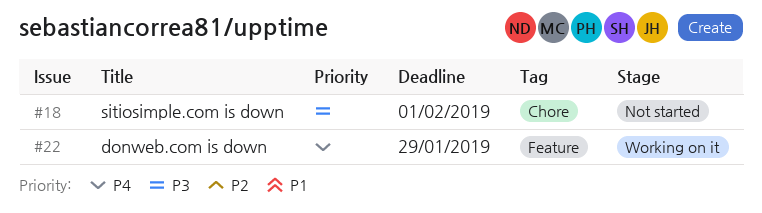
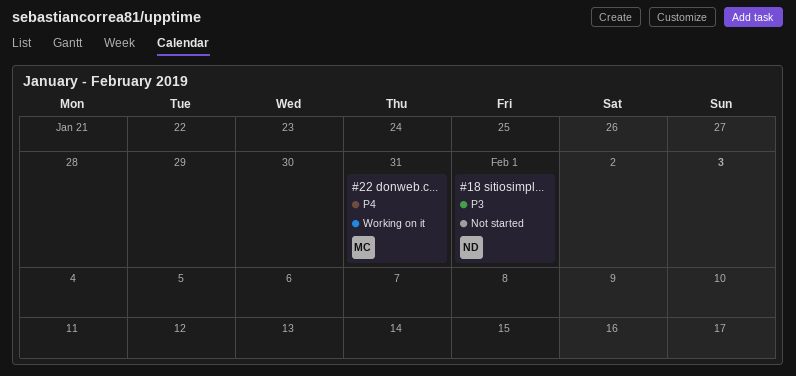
#22, due: Jan 29 -> Jan 31

